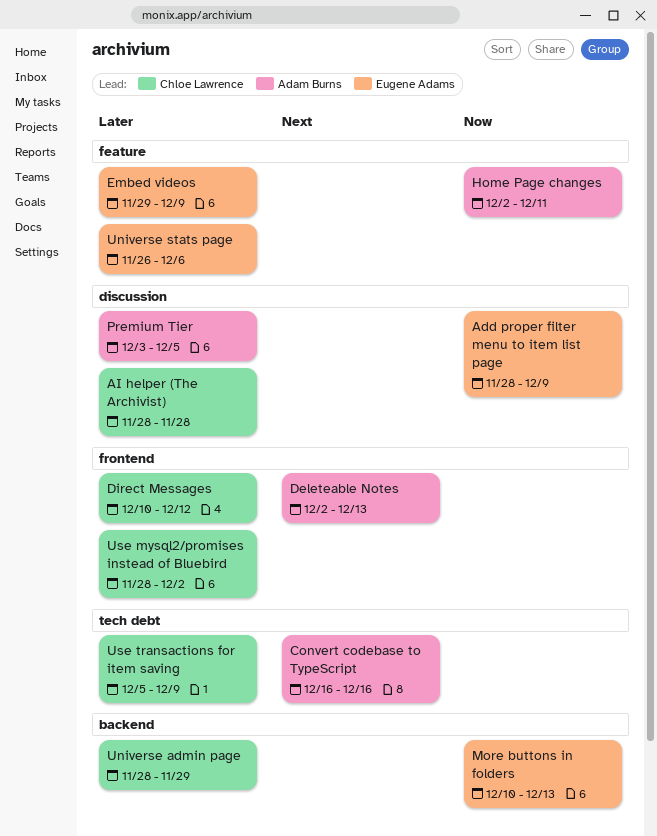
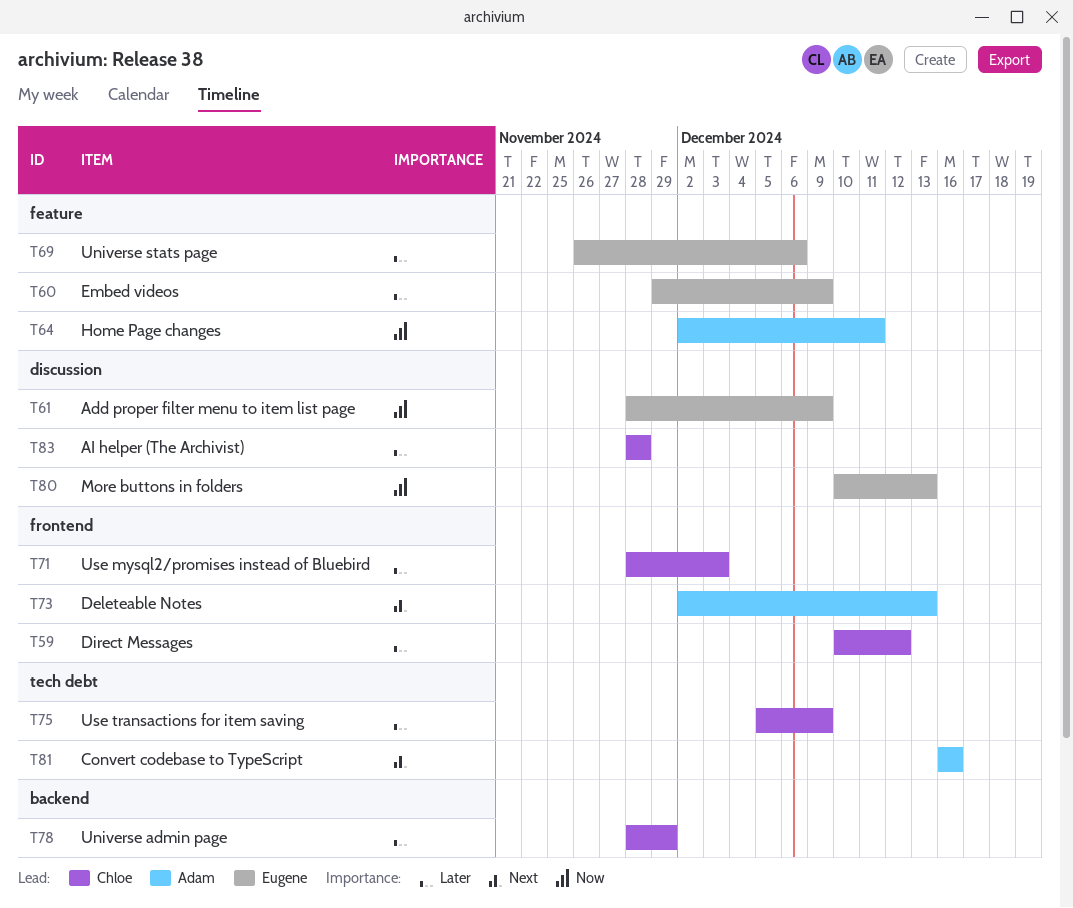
More buttons in folders, label: backend -> discussion
Premium Tier: present -> none
Use mysql2/promises instead of Bluebird, due: Dec 2 -> Dec 3

